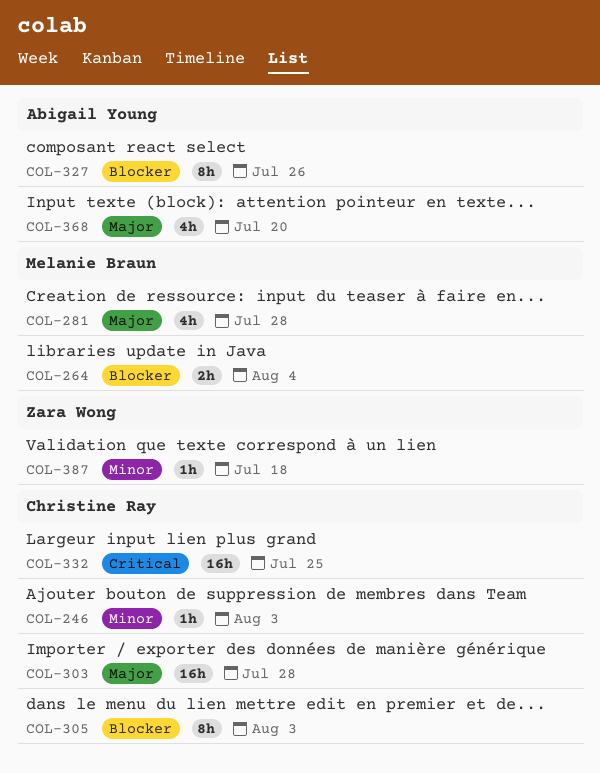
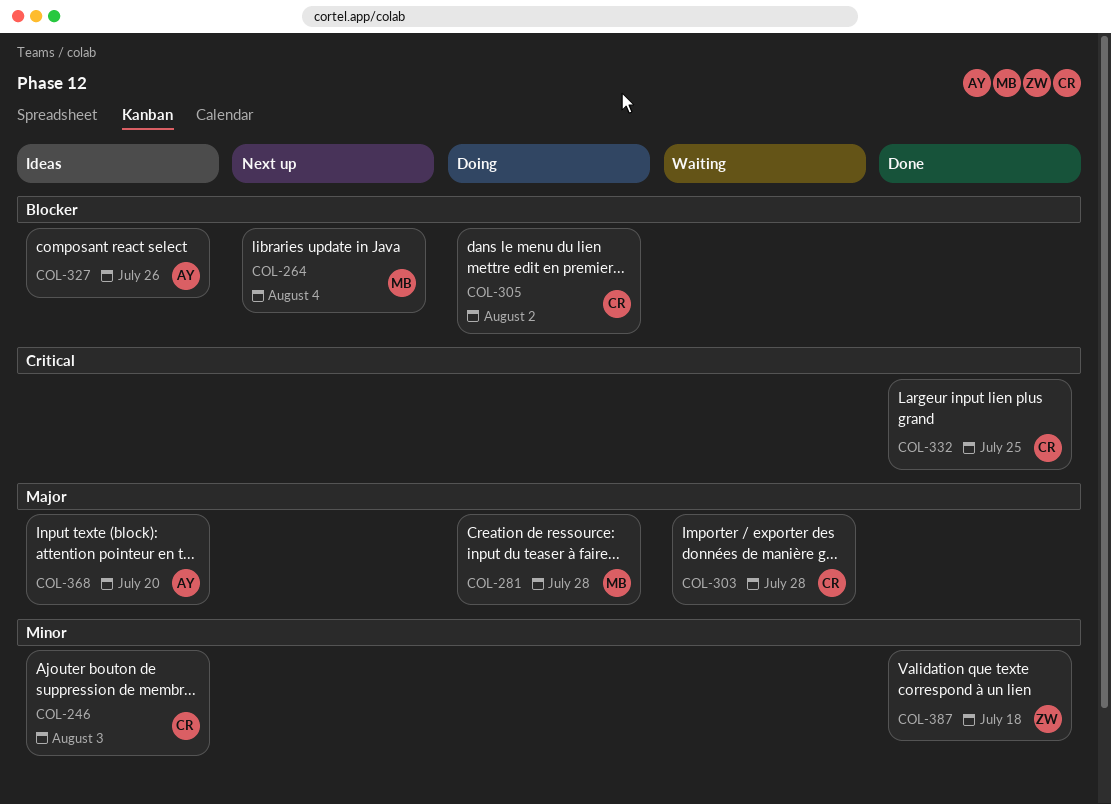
COL-305, due: Aug 3 -> Aug 2

